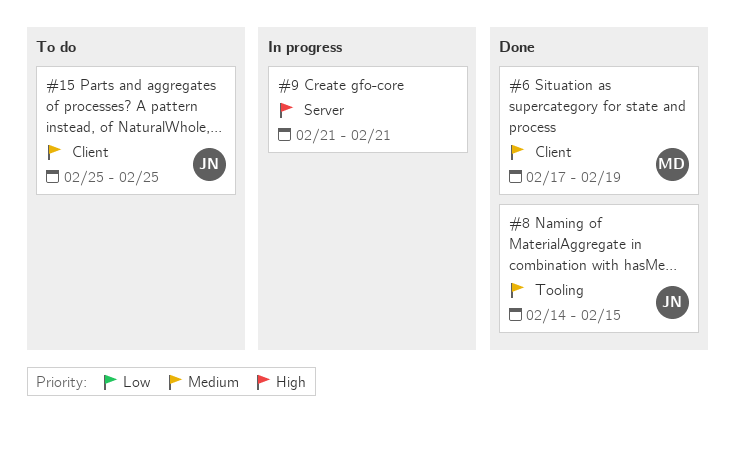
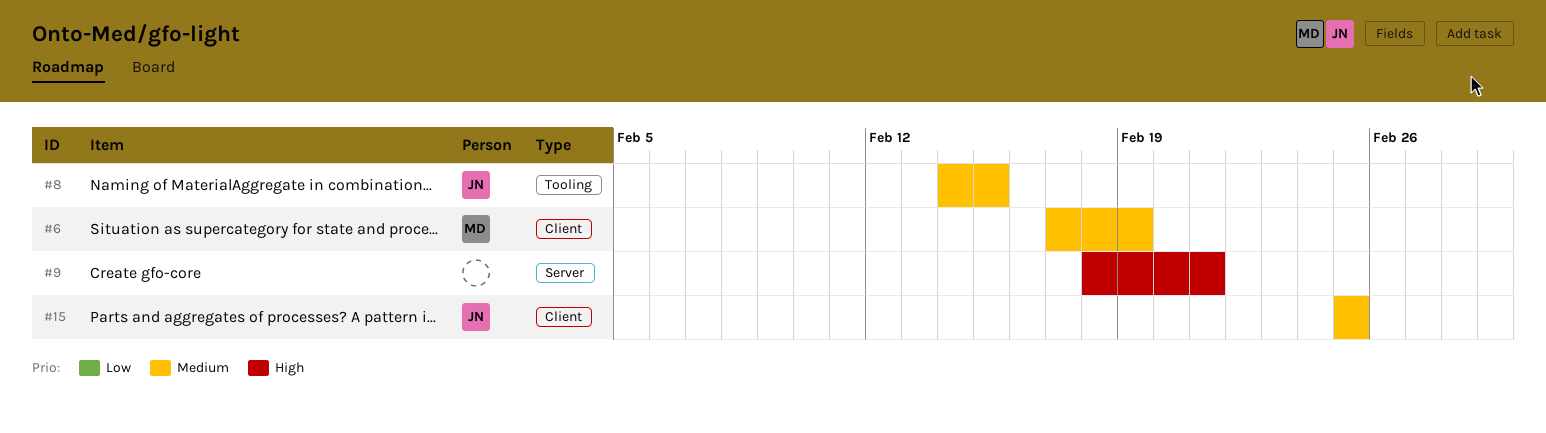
#9, start: Feb 21 -> Feb 18

